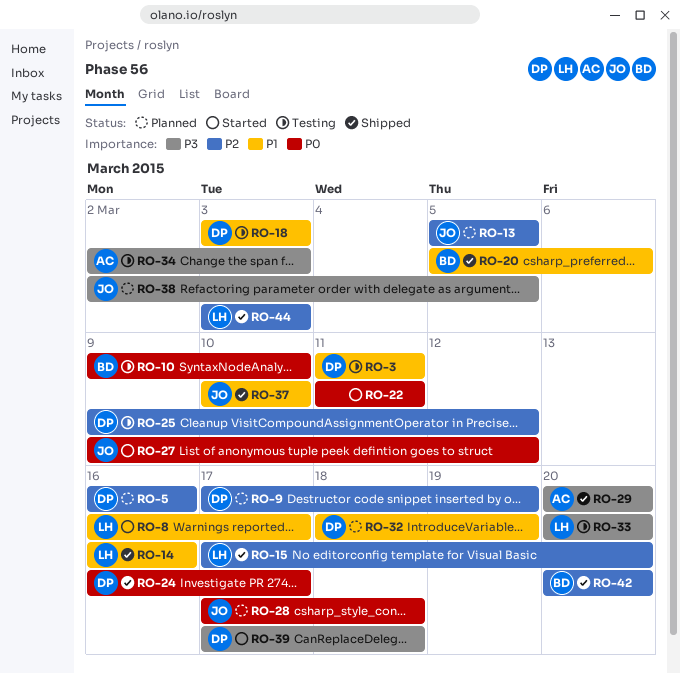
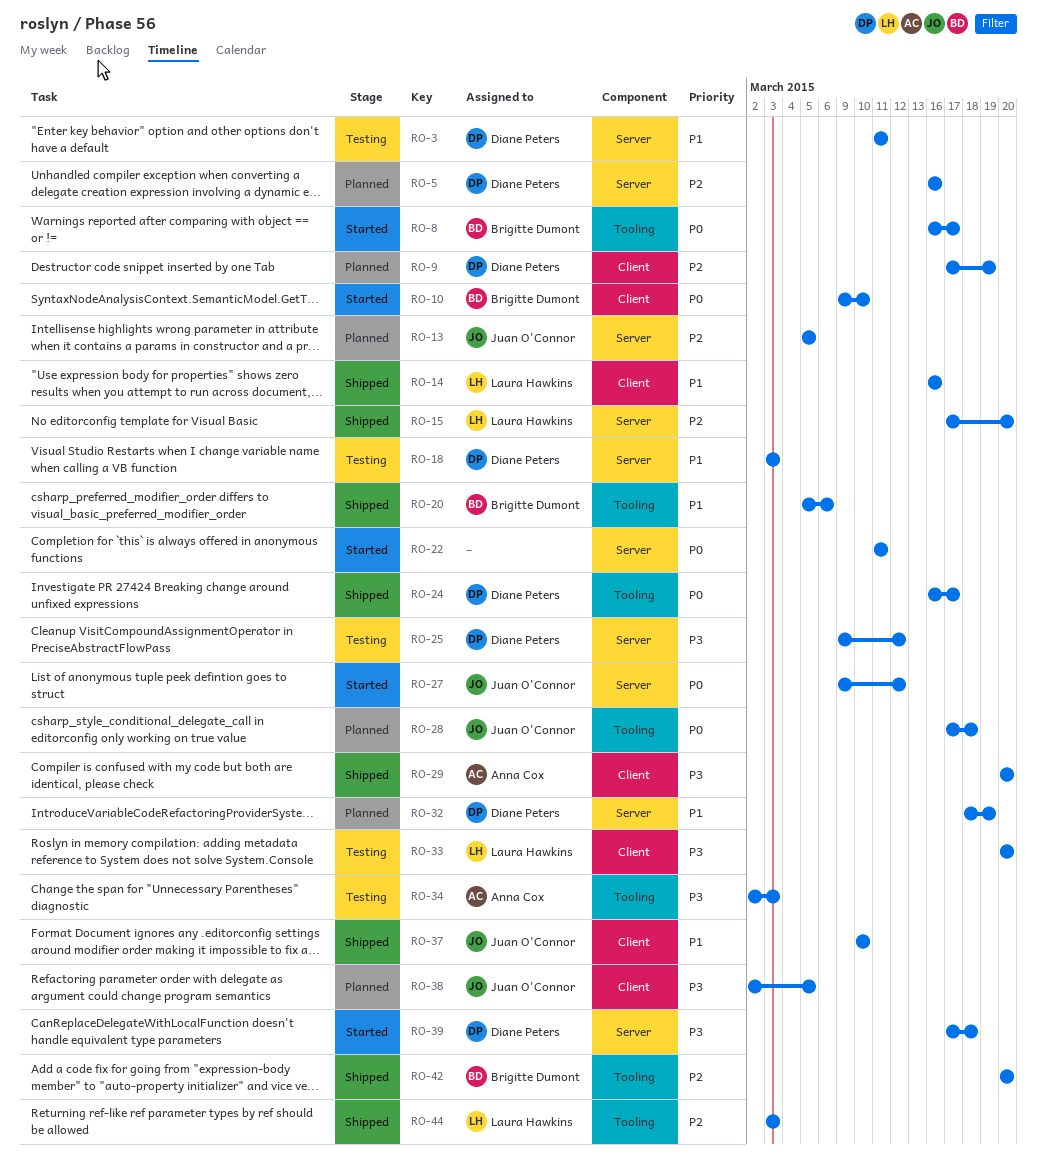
RO-8, owner: Laura Hawkins -> Brigitte Dumont
RO-8, priority: P1 -> P0
RO-10, status: Testing -> Started
RO-25, priority: P2 -> P3

